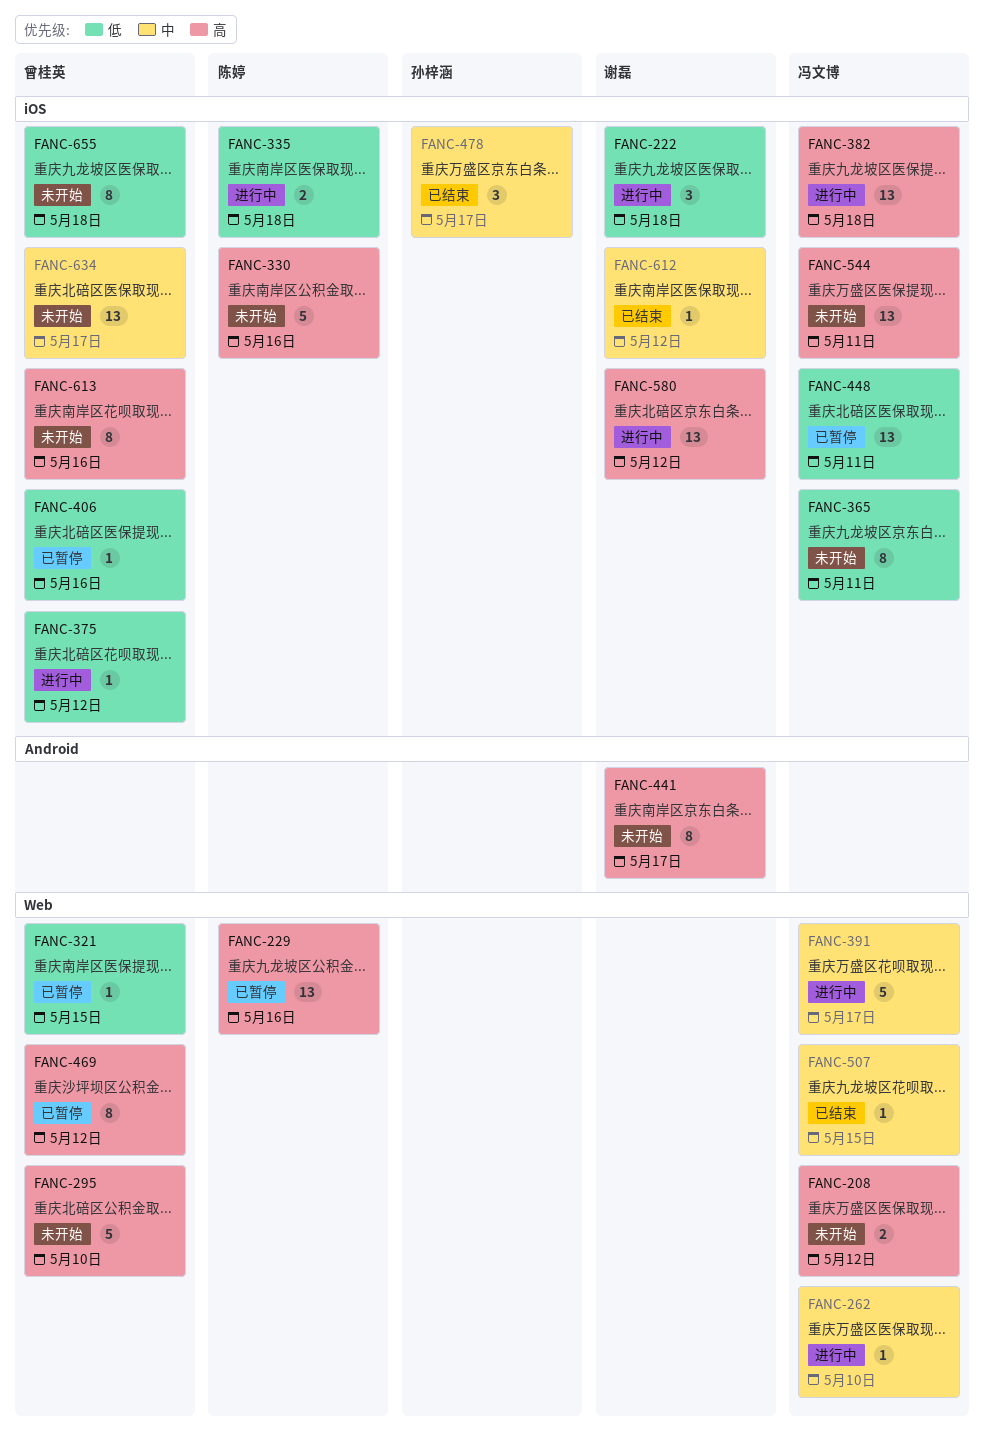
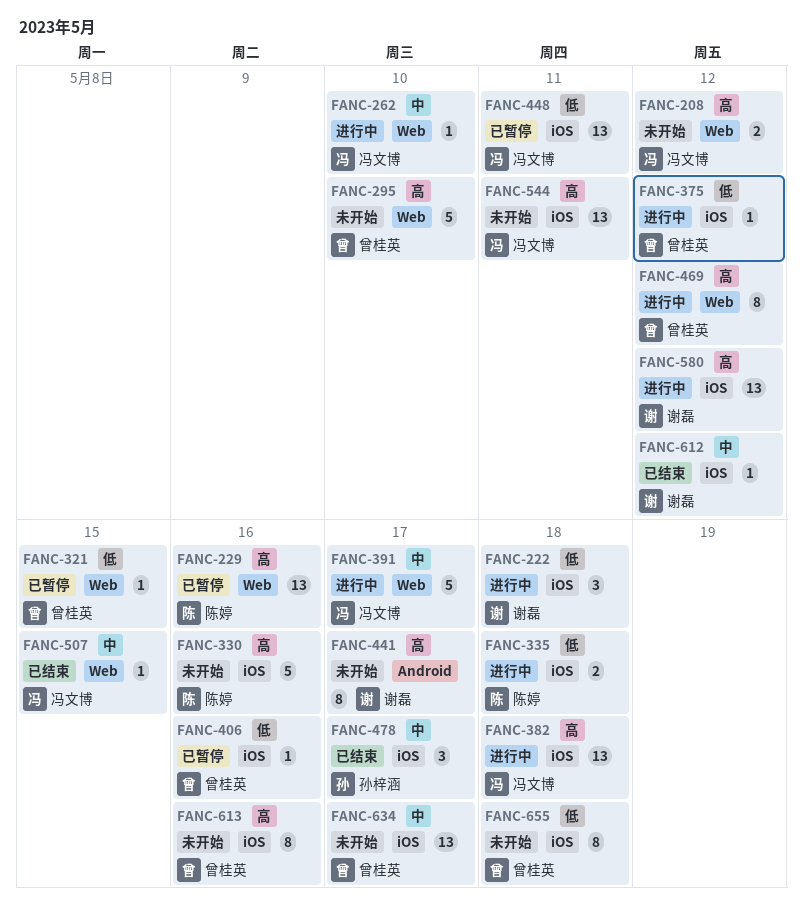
FANC-365: present -> none
FANC-469, status: 已暂停 -> 进行中

